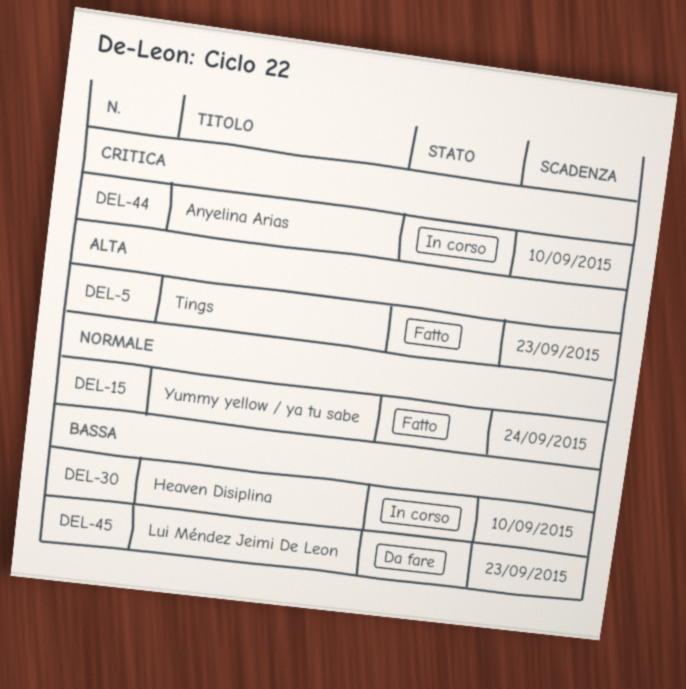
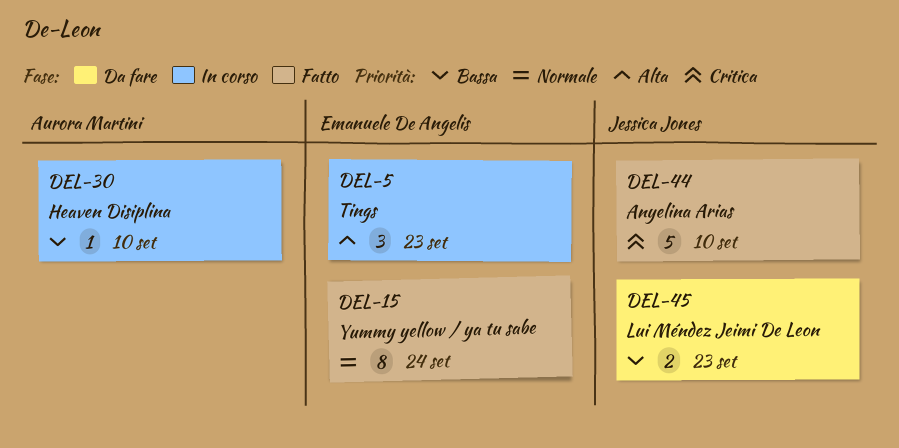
DEL-5, status: Fatto -> In corso
DEL-44, status: In corso -> Fatto

